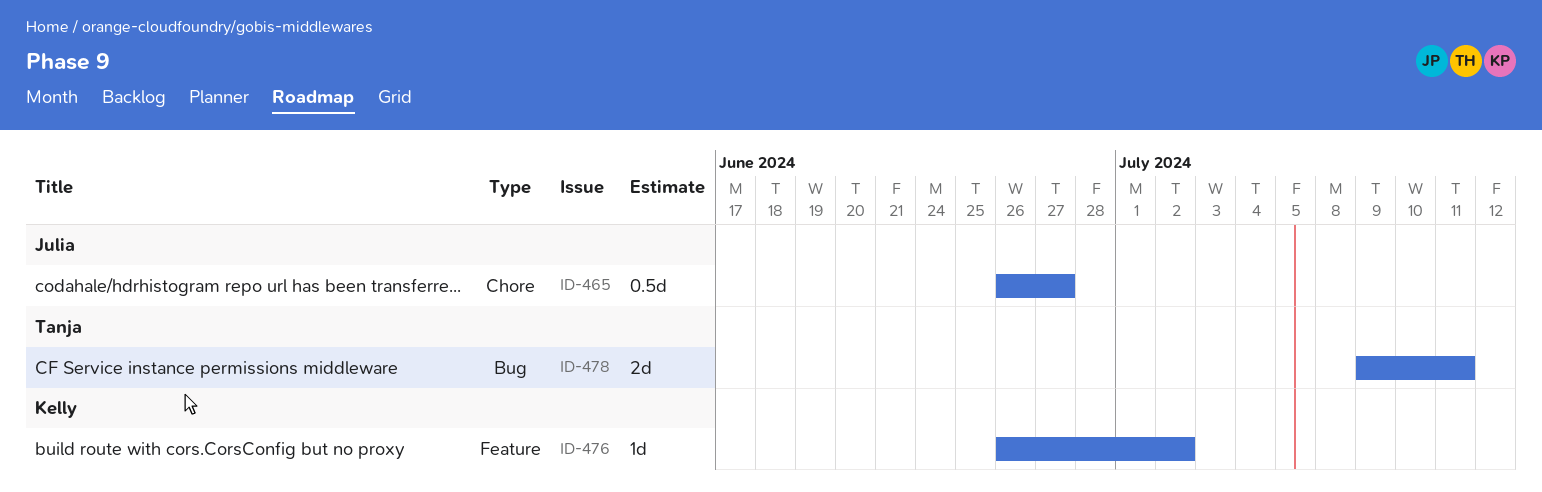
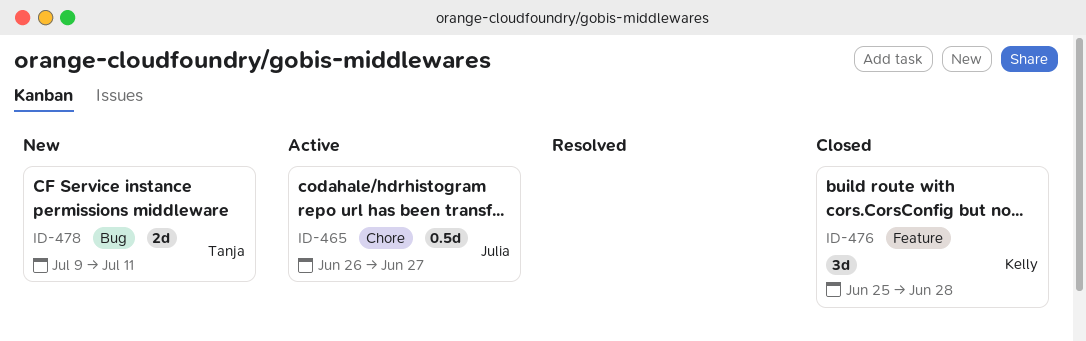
ID-476, estimate: 1d -> 3d
ID-476, start: Jun 26 -> Jun 25
ID-476, due: Jul 2 -> Jun 28

